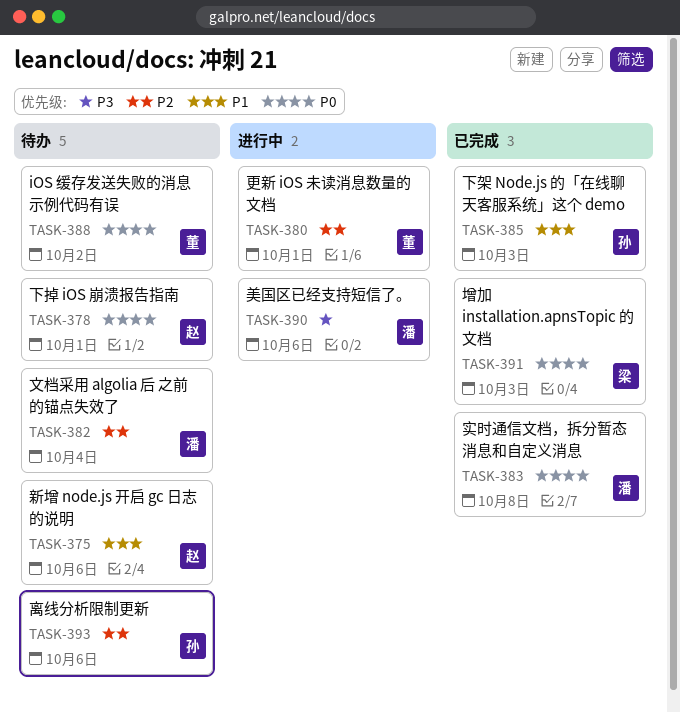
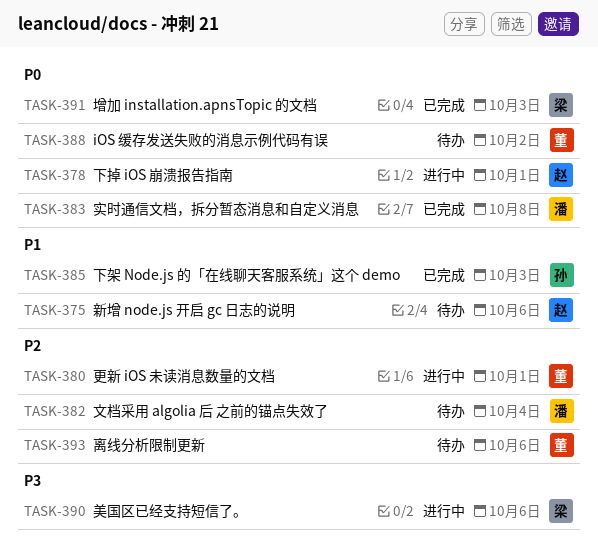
TASK-378, status: 待办 -> 进行中
TASK-390, owner: 潘 -> 梁
TASK-393, owner: 孙 -> 董

